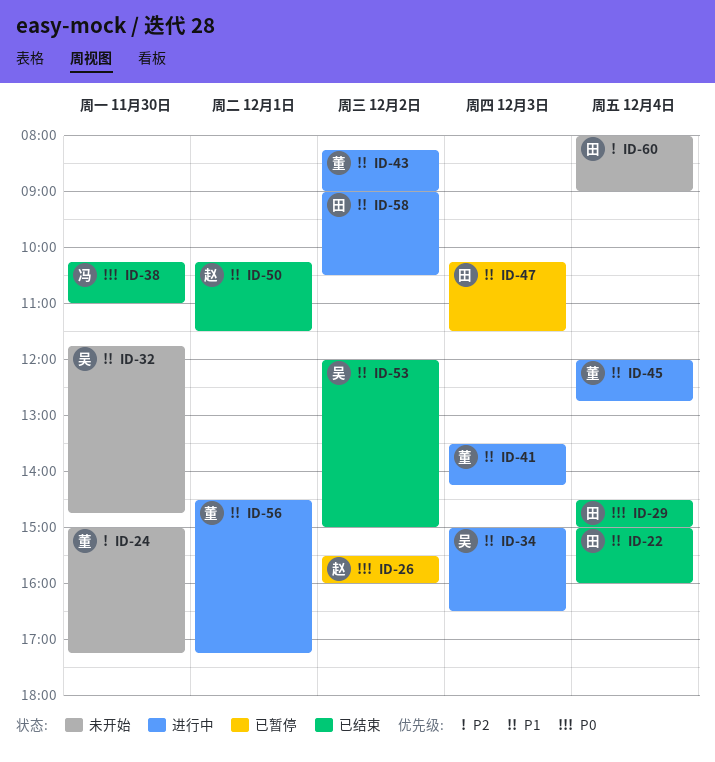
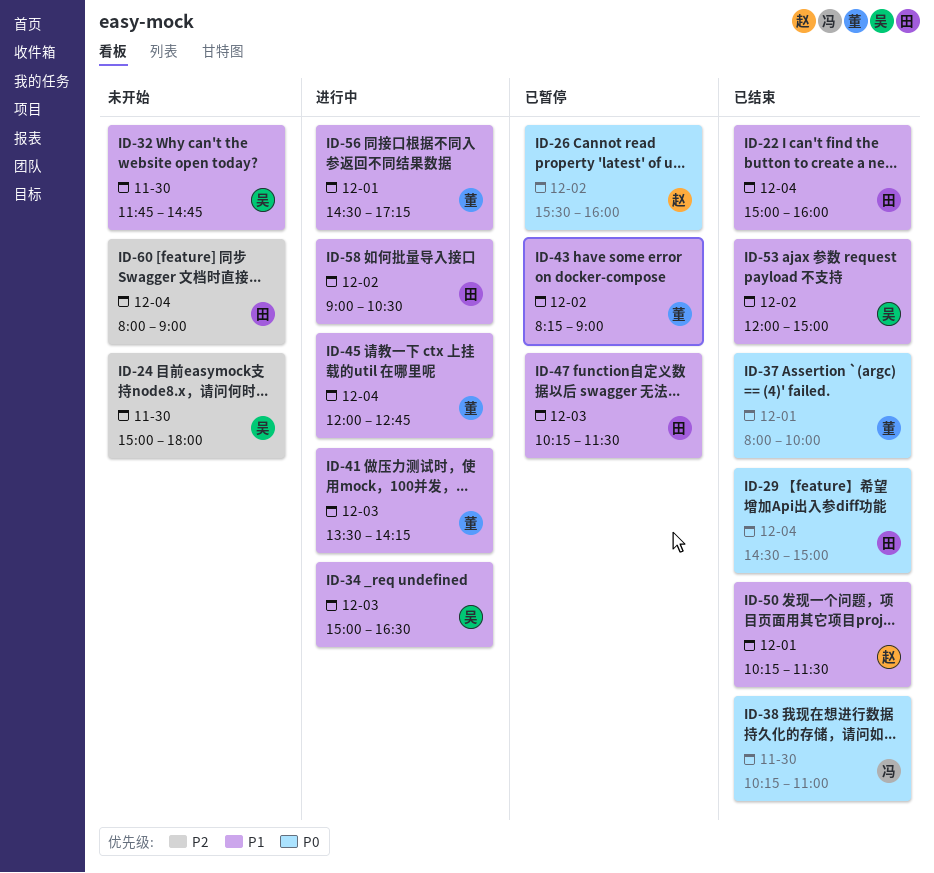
ID-24, owner: 董 -> 吴
ID-24, ends: 17:15 -> 18:00
ID-37: none -> present
ID-43, status: 进行中 -> 已暂停

